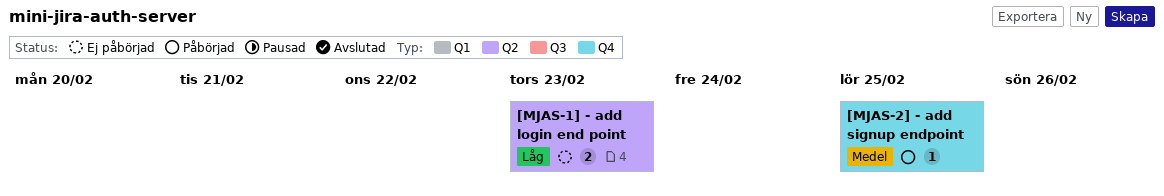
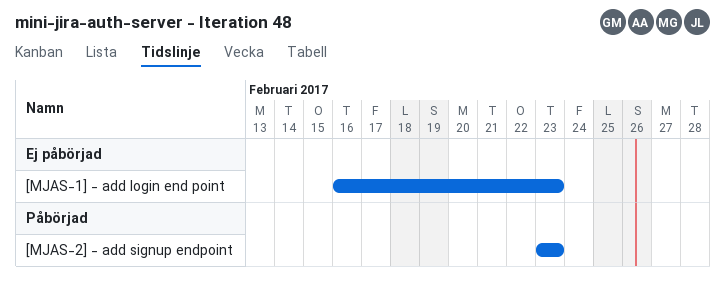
[MJAS-2] - add signup endpoint, due: Feb 25 -> Feb 23

